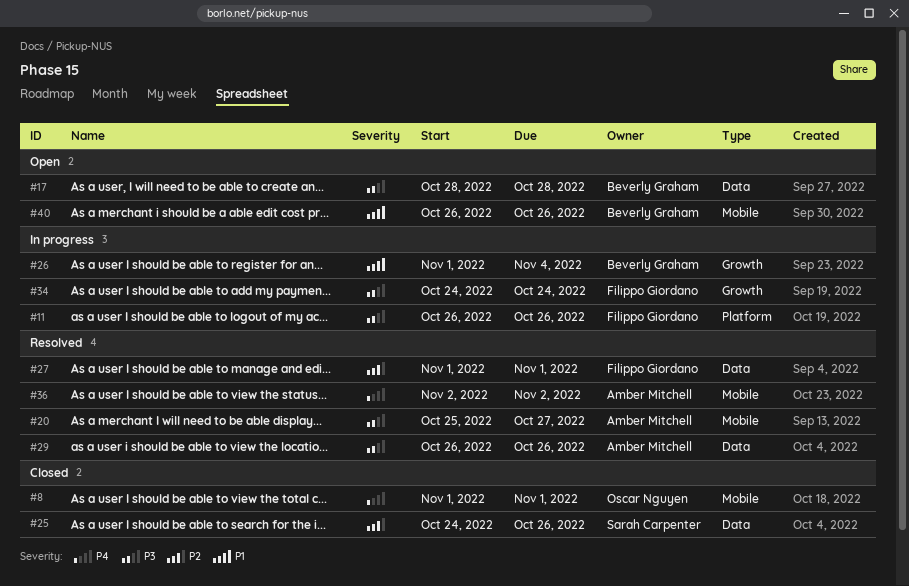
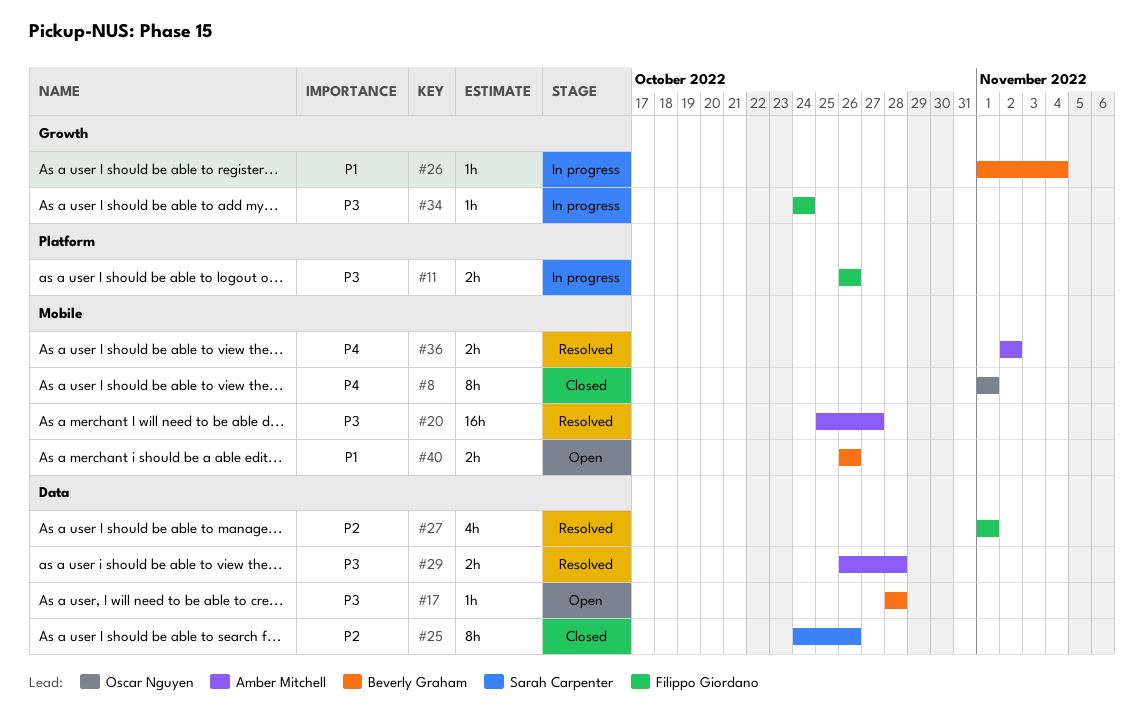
#29, due: Oct 26 -> Oct 28

